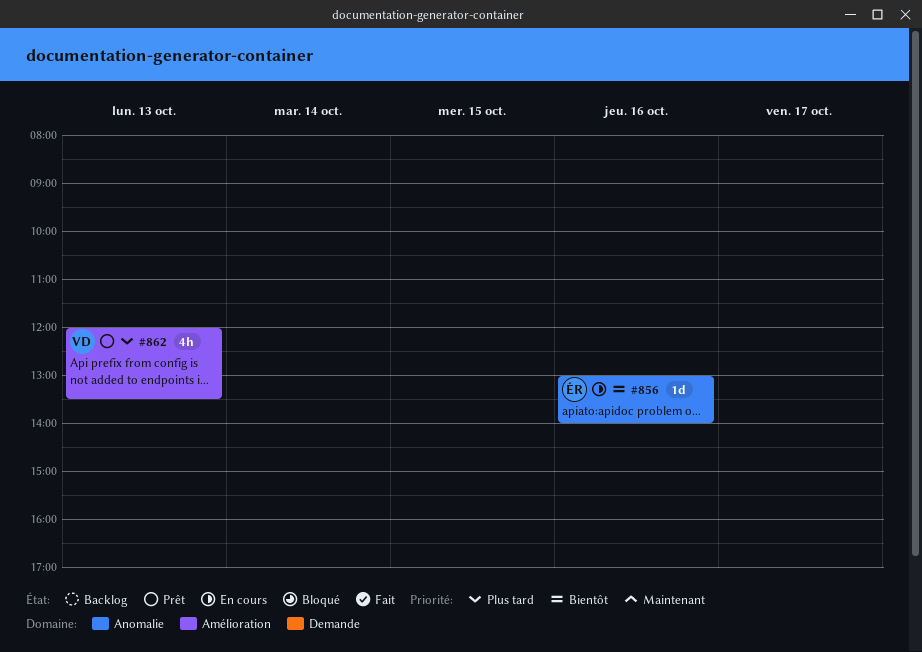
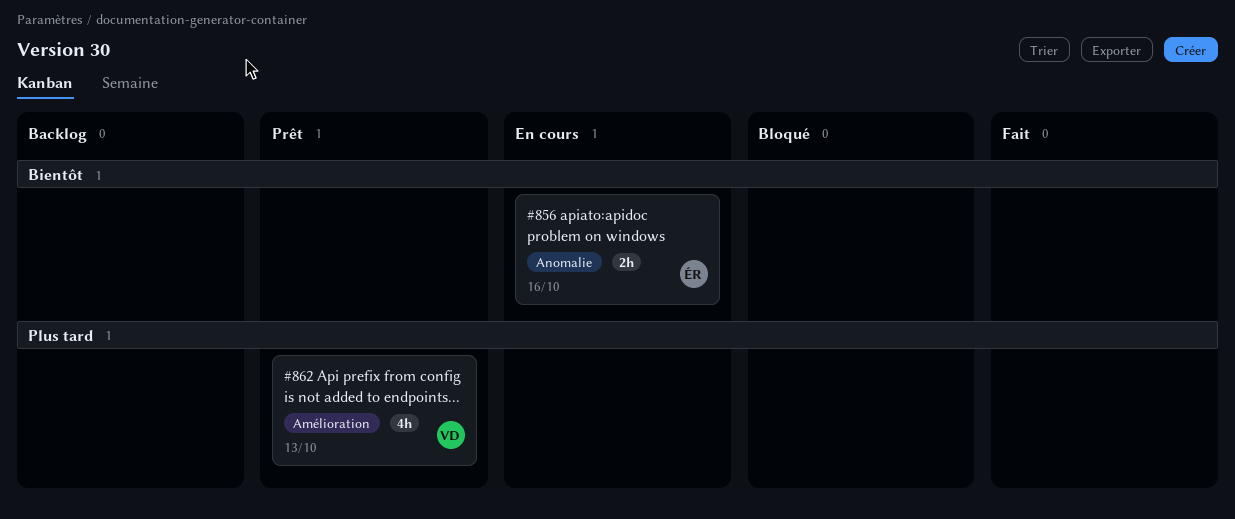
#856, estimate: 1d -> 2h

